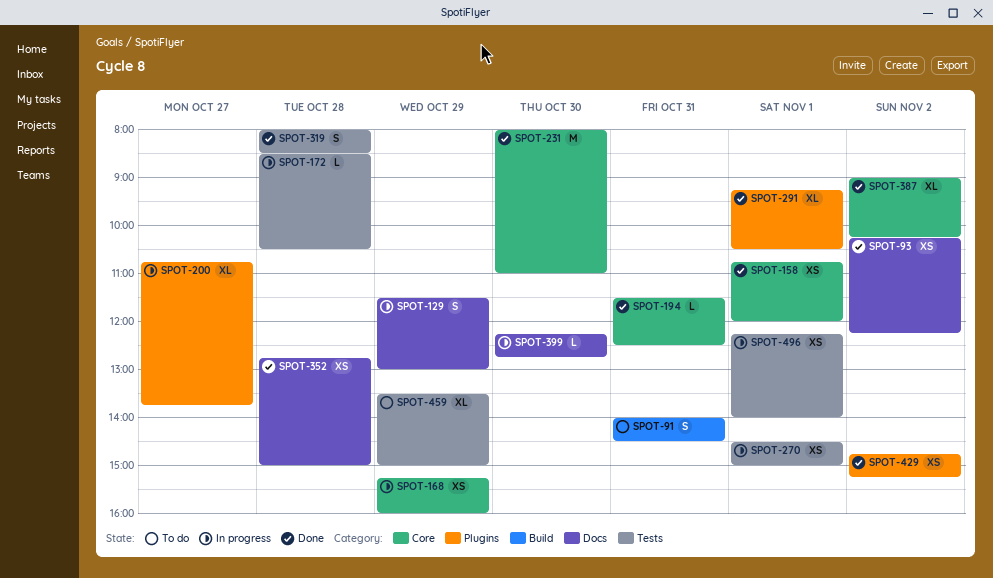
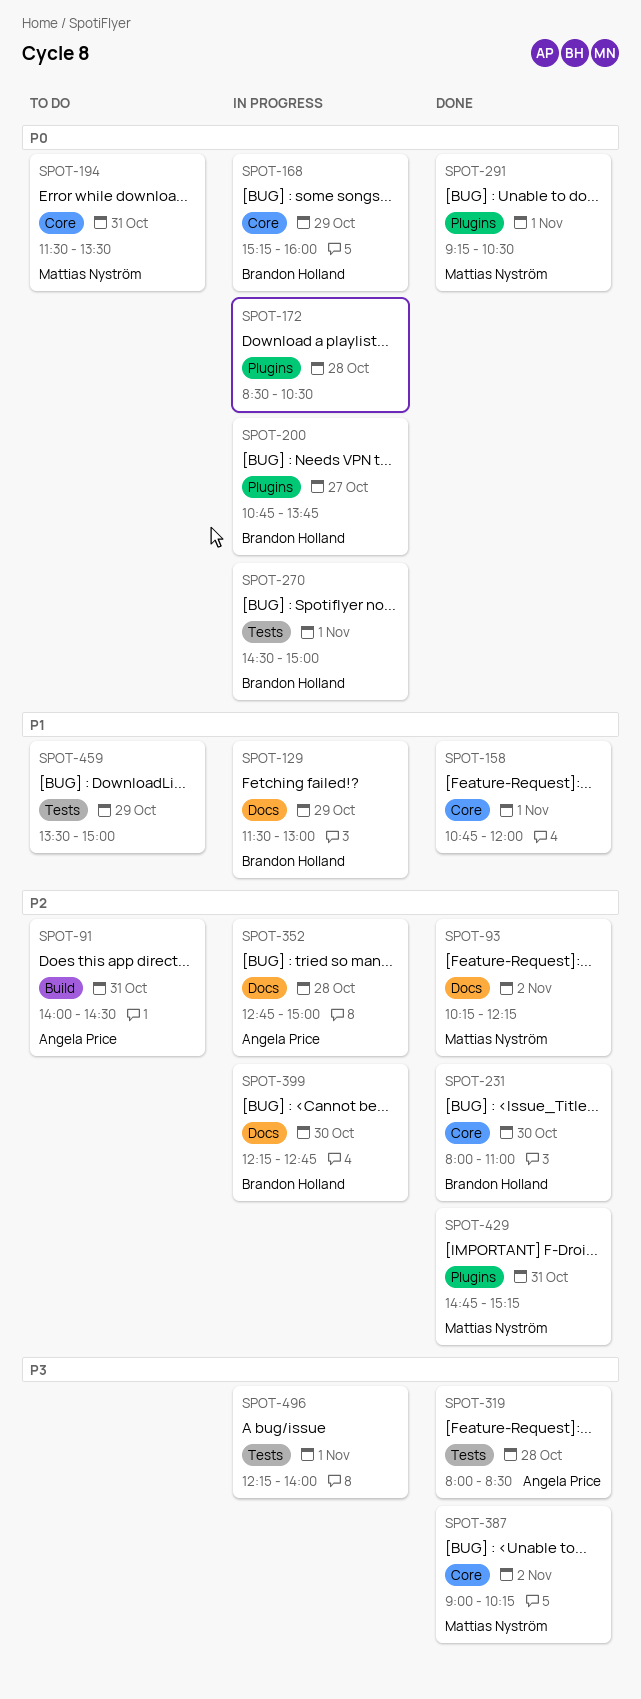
SPOT-172, label: Tests -> Plugins
SPOT-194, status: Done -> To do
SPOT-194, ends: 12:30 -> 13:30
SPOT-352, status: Done -> In progress
SPOT-429, day: Nov 2 -> Oct 31

